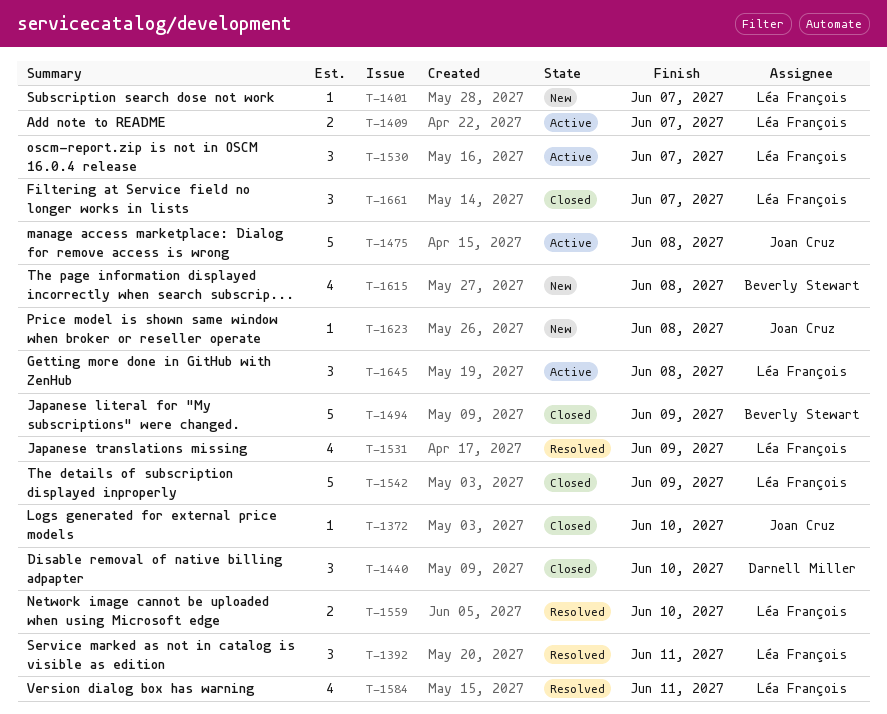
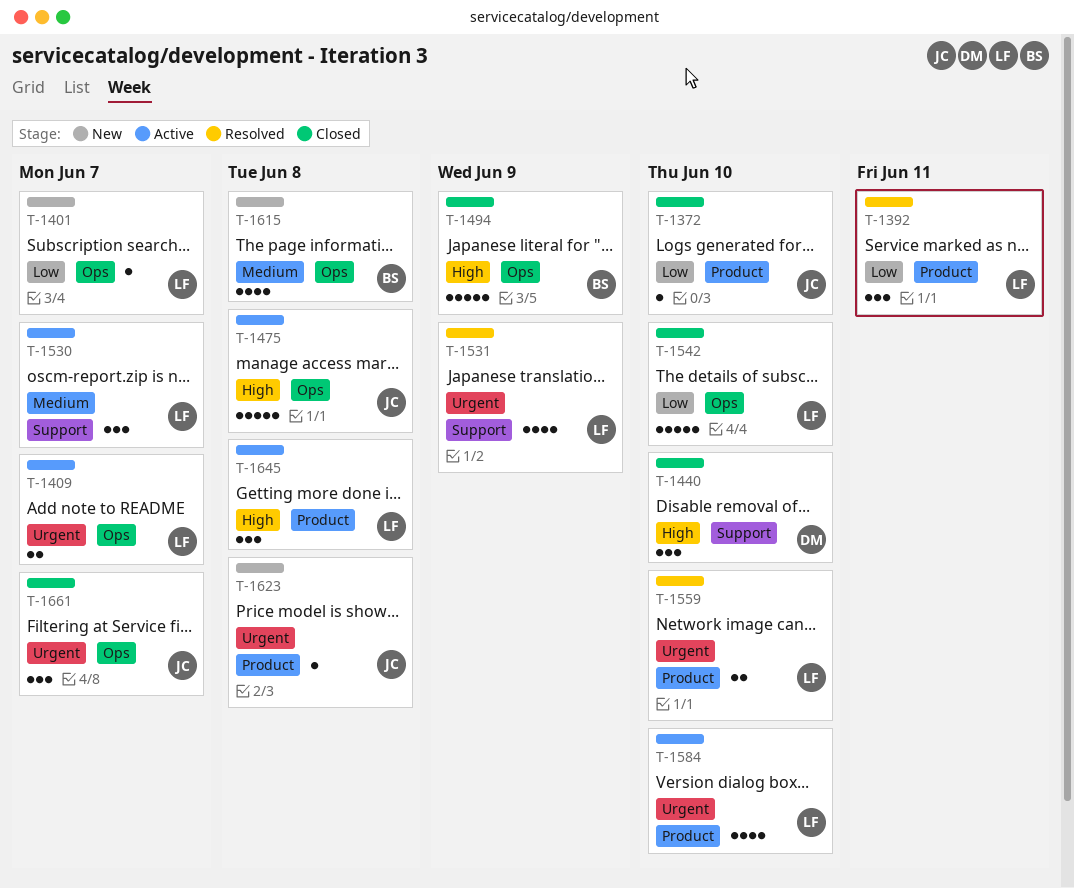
T-1542, due: Jun 9 -> Jun 10
T-1584, status: Resolved -> Active
T-1584, due: Jun 11 -> Jun 10
T-1661, owner: Léa François -> Joan Cruz

